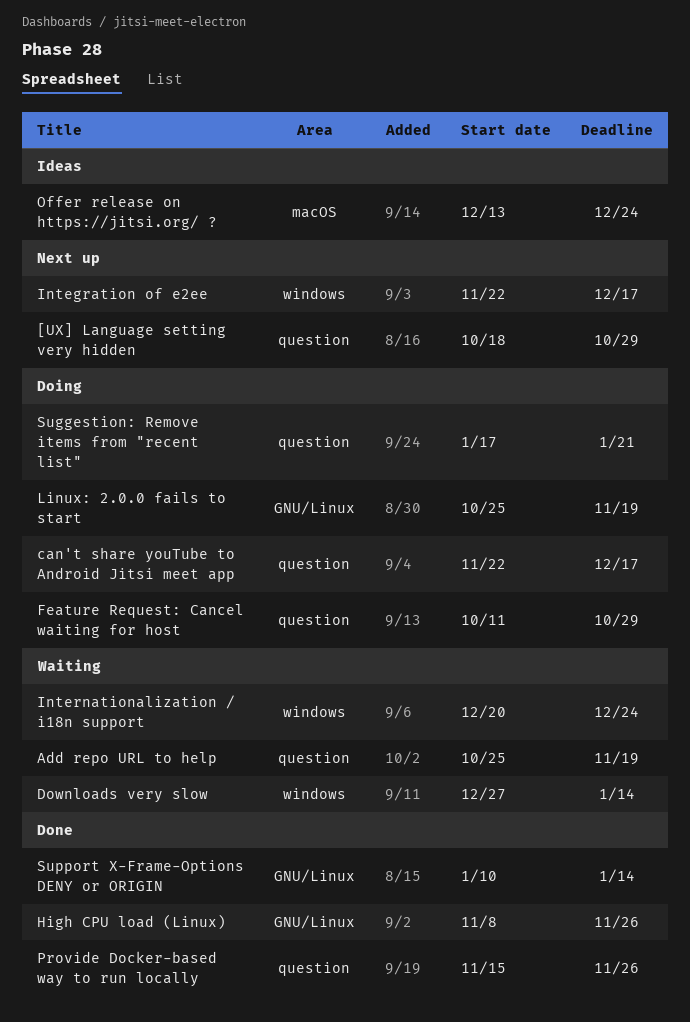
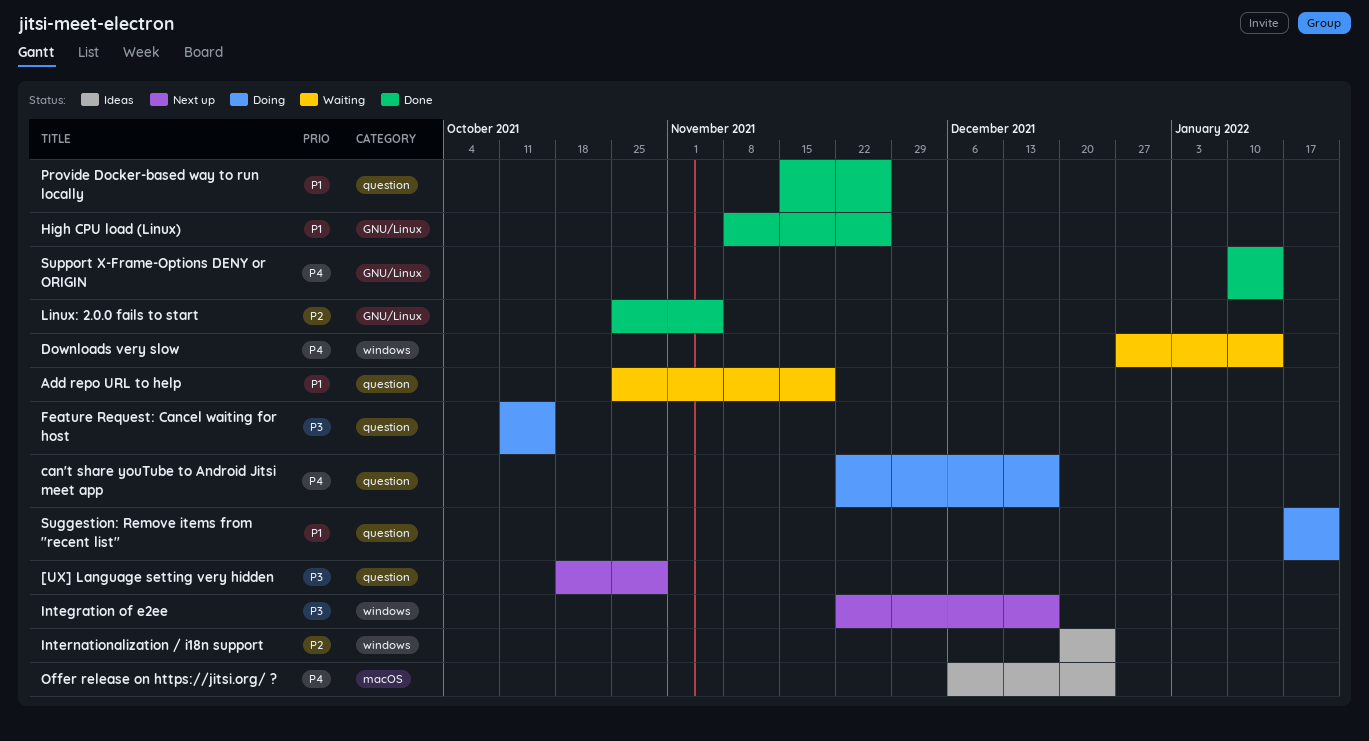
Feature Request: Cancel waiting for host, due: Oct 29 -> Oct 15
Internationalization / i18n support, status: Waiting -> Ideas
Linux: 2.0.0 fails to start, status: Doing -> Done
Linux: 2.0.0 fails to start, due: Nov 19 -> Nov 5
Offer release on https://jitsi.org/ ?, start: Dec 13 -> Dec 6

